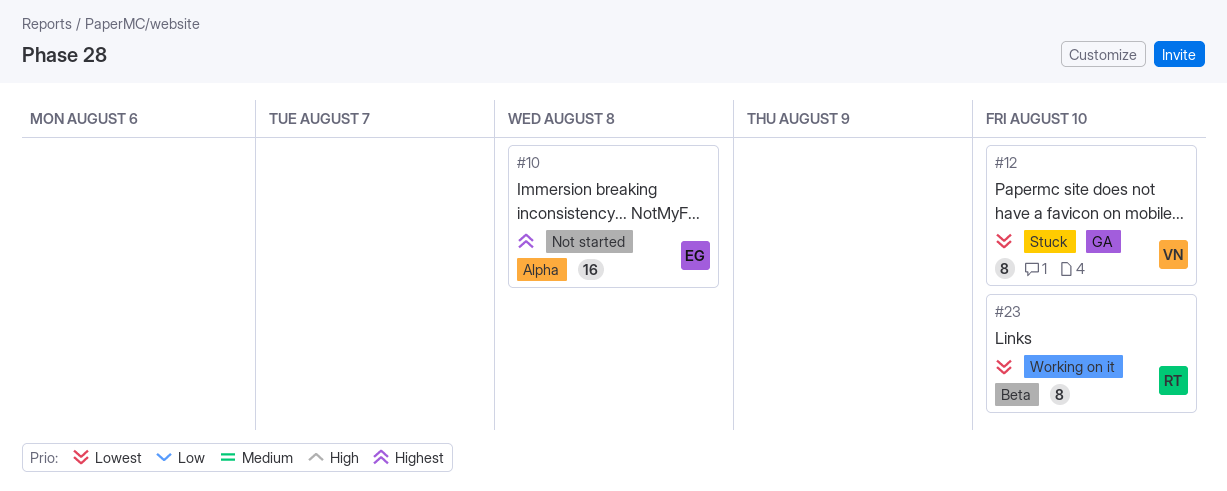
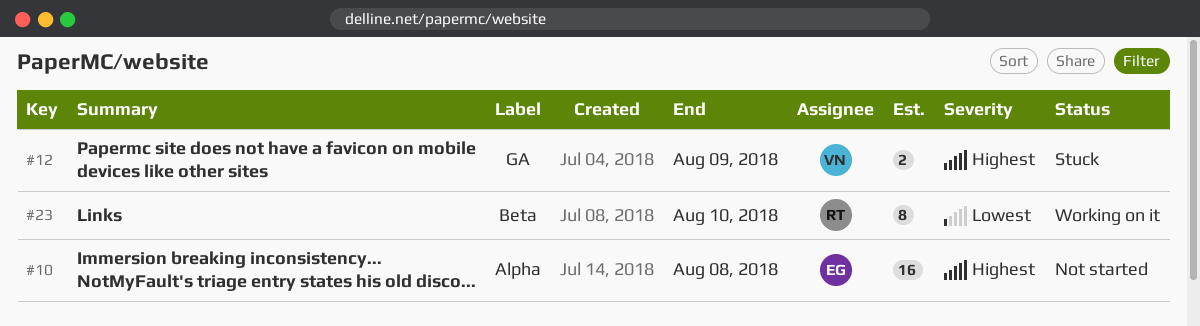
#12, priority: Lowest -> Highest
#12, estimate: 8 -> 2
#12, due: Aug 10 -> Aug 9

